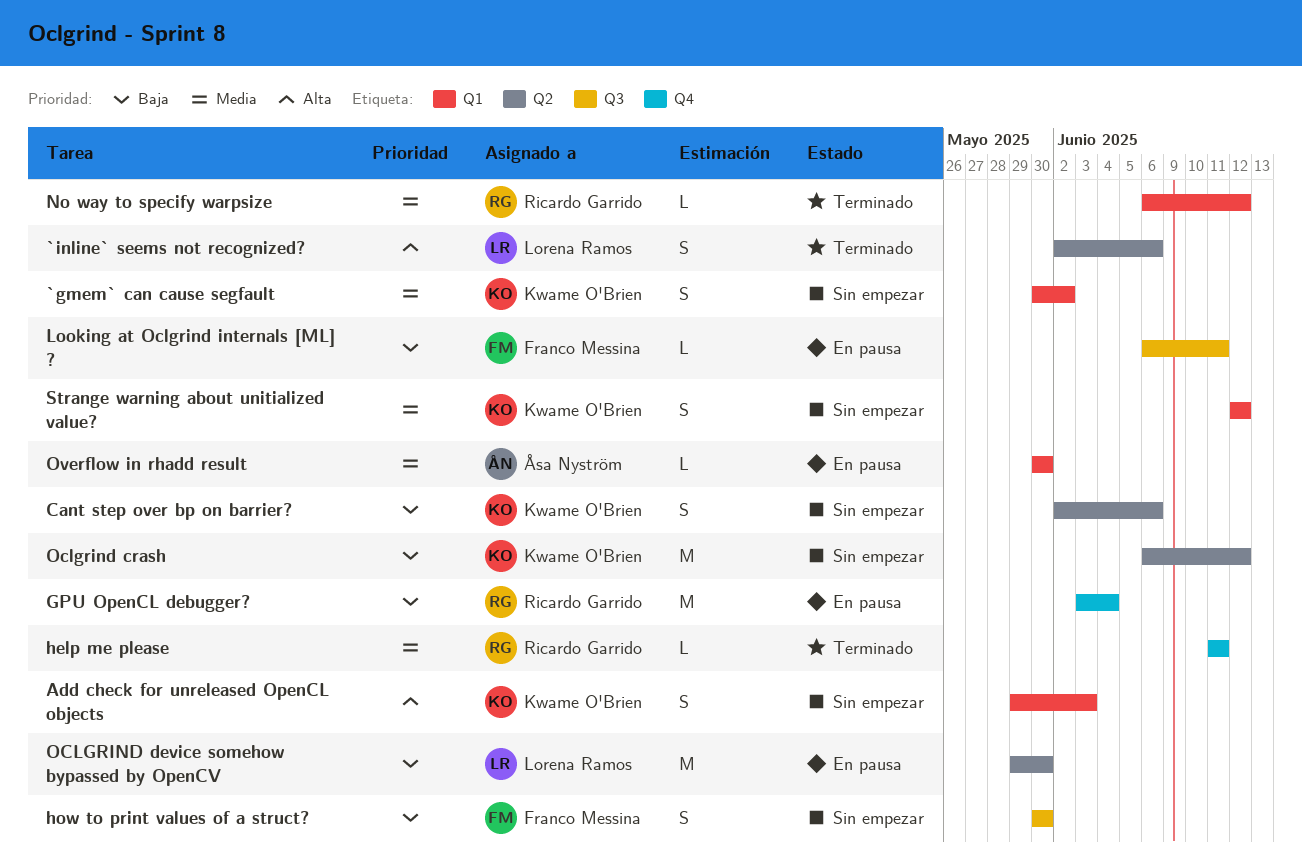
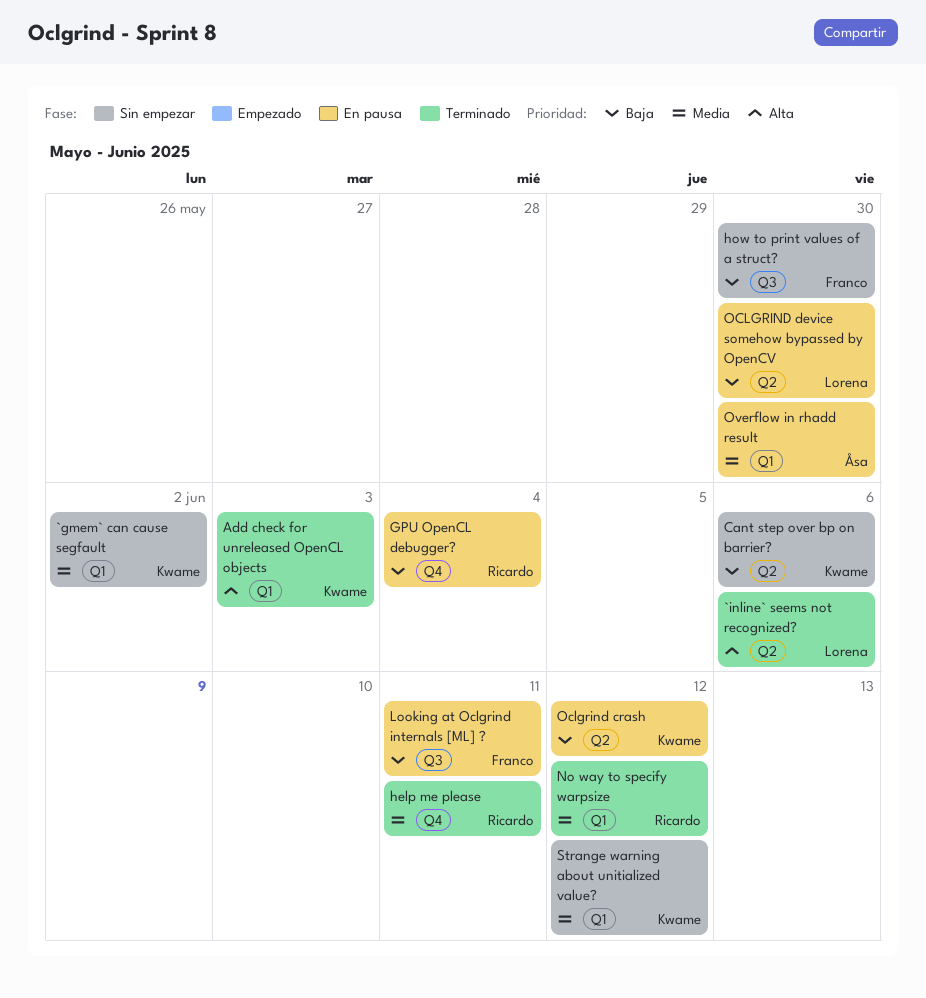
Add check for unreleased OpenCL objects, status: Sin empezar -> Terminado
Oclgrind crash, status: Sin empezar -> En pausa

